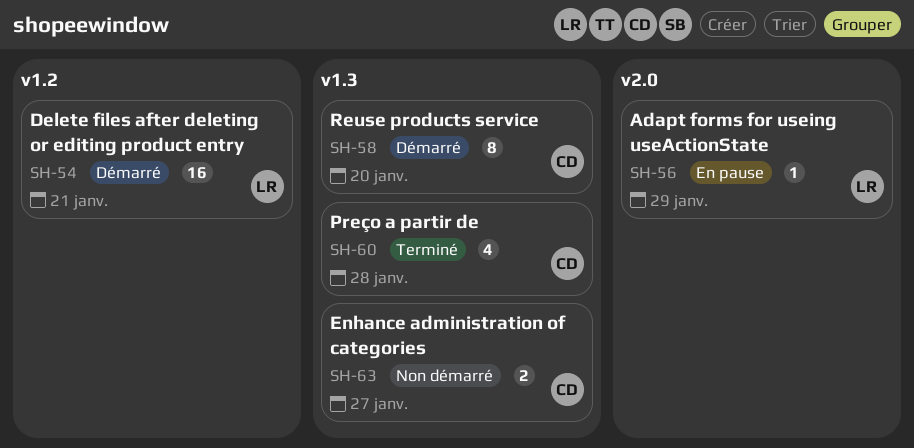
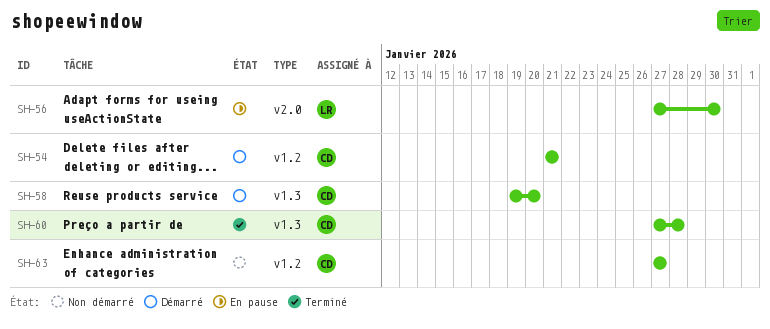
SH-54, owner: LR -> CD
SH-56, due: Jan 29 -> Jan 30
SH-63, label: v1.3 -> v1.2

